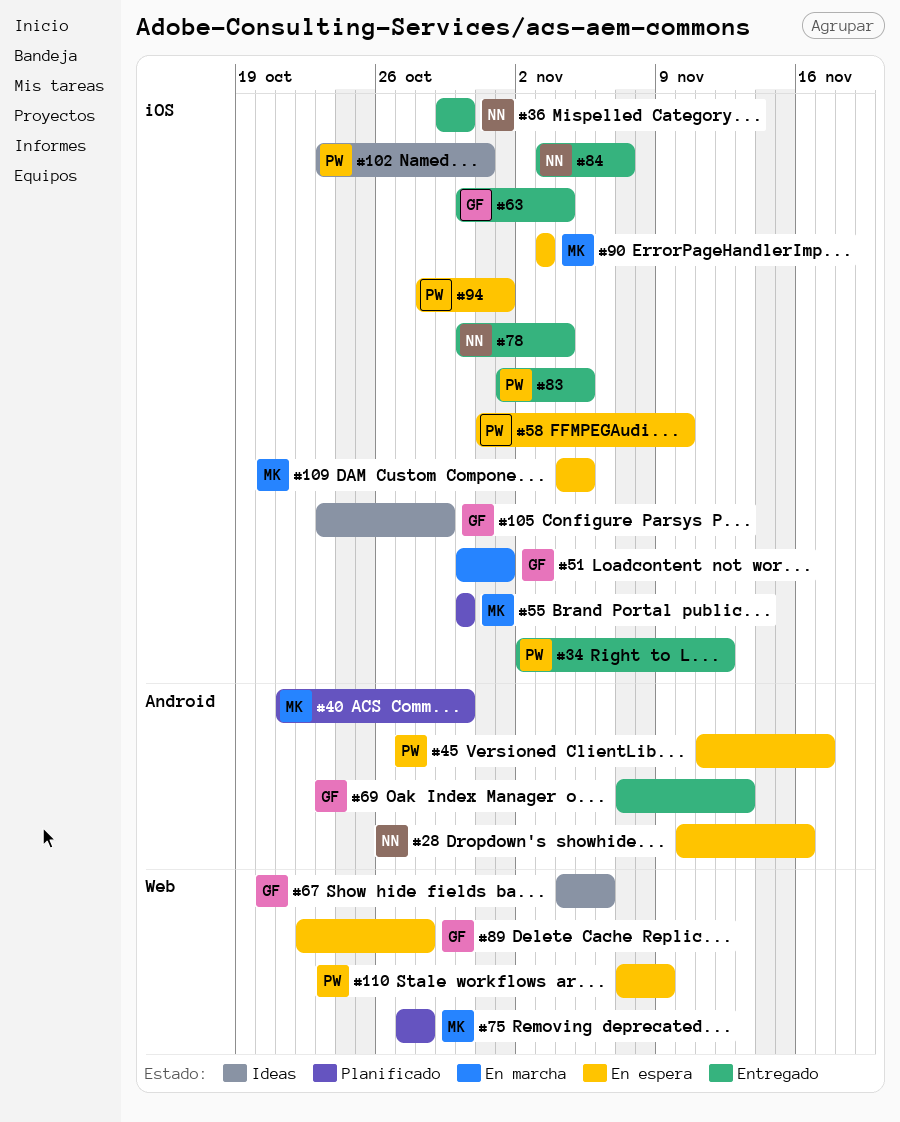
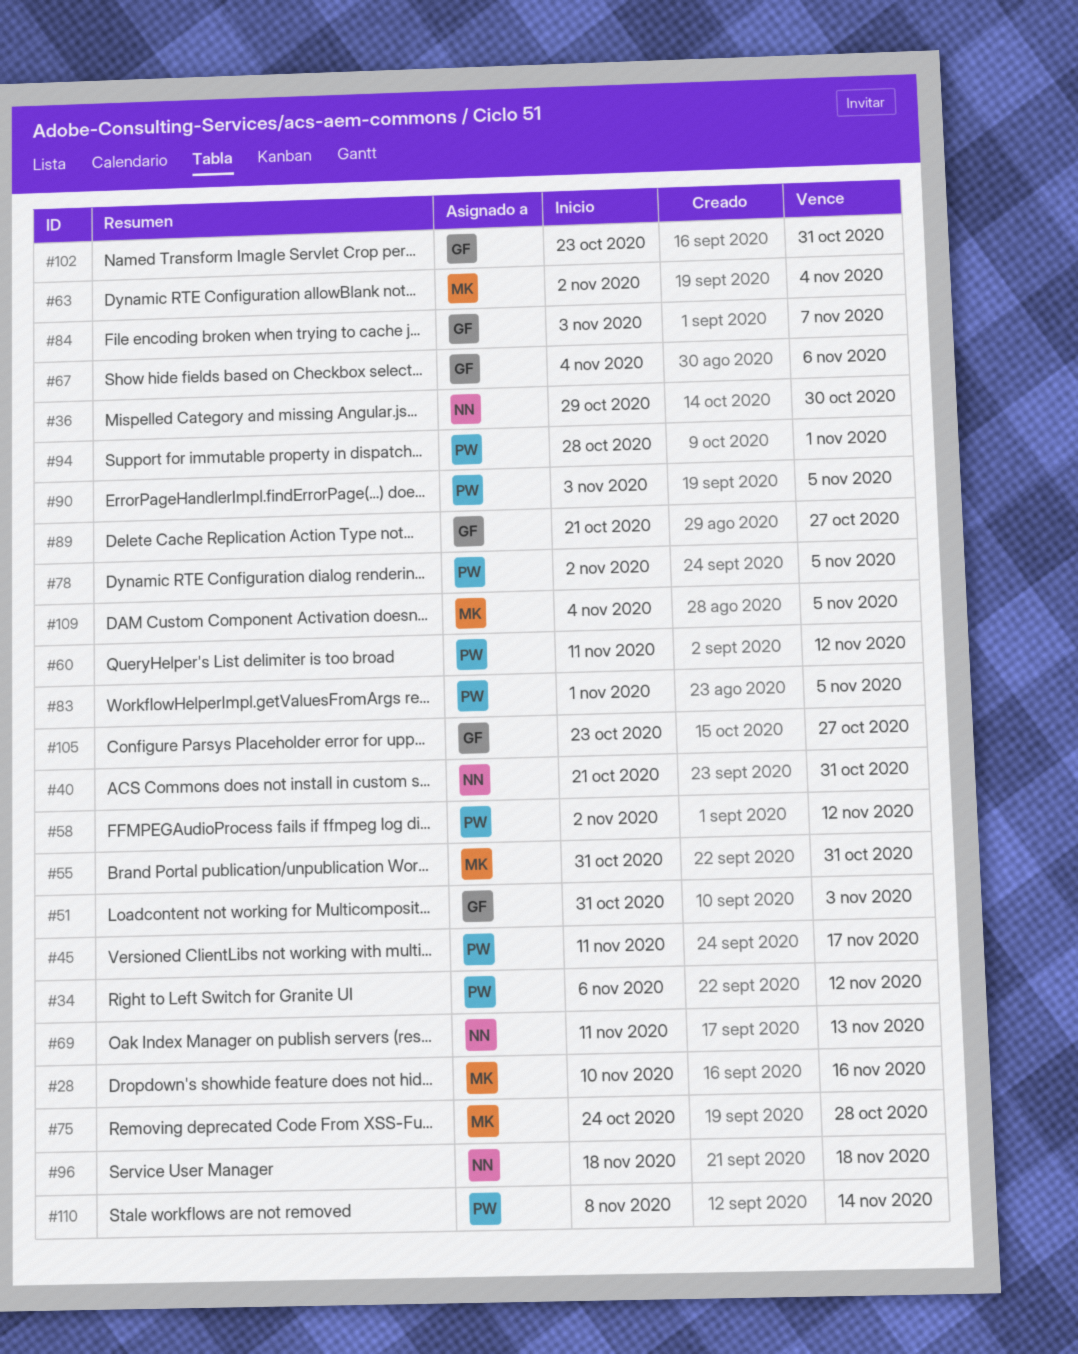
#28, owner: NN -> MK
#34, start: Nov 2 -> Nov 6
#40, owner: MK -> NN
#40, due: Oct 30 -> Oct 31
#51, start: Oct 30 -> Oct 31
#51, due: Nov 1 -> Nov 3
#55, start: Oct 30 -> Oct 31
#55, due: Oct 30 -> Oct 31
#58, start: Oct 31 -> Nov 2
#58, due: Nov 10 -> Nov 12
#60: none -> present
#63, owner: GF -> MK
#63, start: Oct 30 -> Nov 2
#69, owner: GF -> NN
#69, start: Nov 7 -> Nov 11
#75, start: Oct 27 -> Oct 24
#78, owner: NN -> PW
#78, start: Oct 30 -> Nov 2
#78, due: Nov 4 -> Nov 5
#84, owner: NN -> GF
#89, start: Oct 22 -> Oct 21
#89, due: Oct 28 -> Oct 27
#90, owner: MK -> PW
#90, due: Nov 3 -> Nov 5
#96: none -> present
#102, owner: PW -> GF
#105, due: Oct 29 -> Oct 27
#110, start: Nov 7 -> Nov 8
#110, due: Nov 9 -> Nov 14

